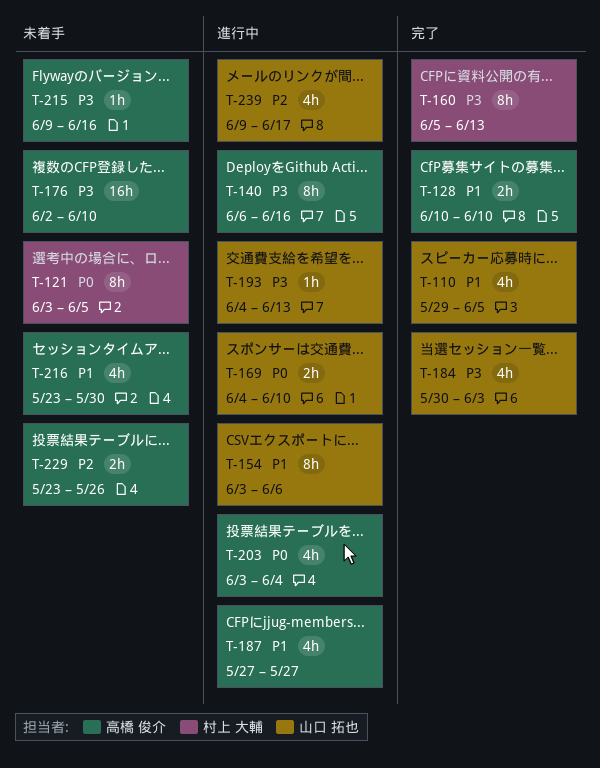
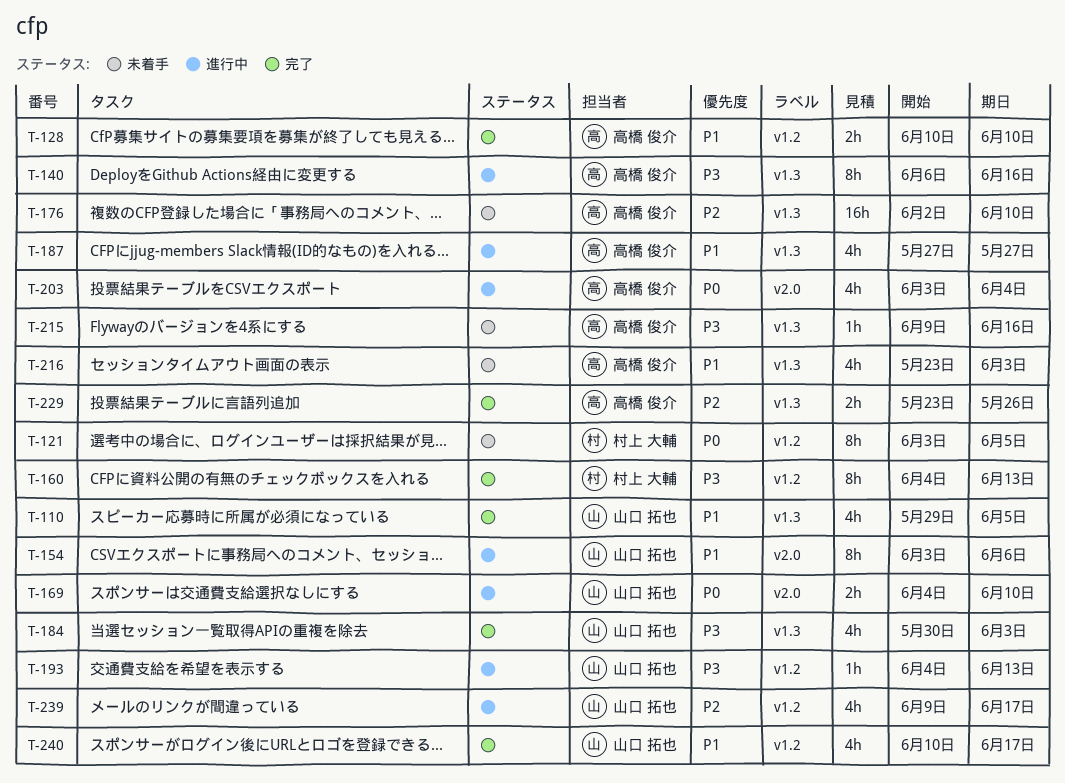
T-160, start: Jun 5 -> Jun 4
T-176, priority: P3 -> P2
T-216, due: May 30 -> Jun 3
T-229, status: 未着手 -> 完了
T-240: none -> present

